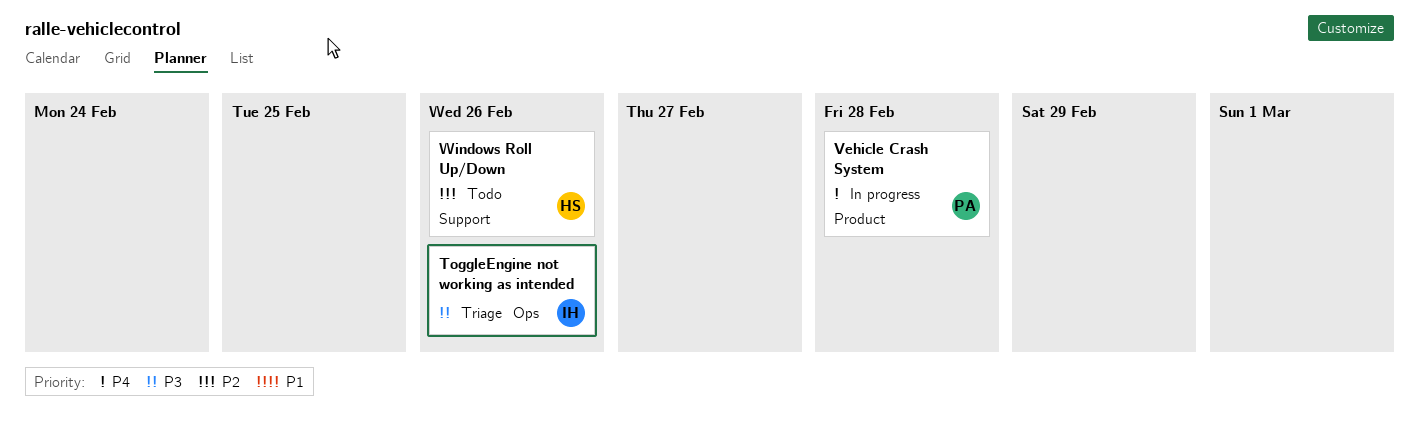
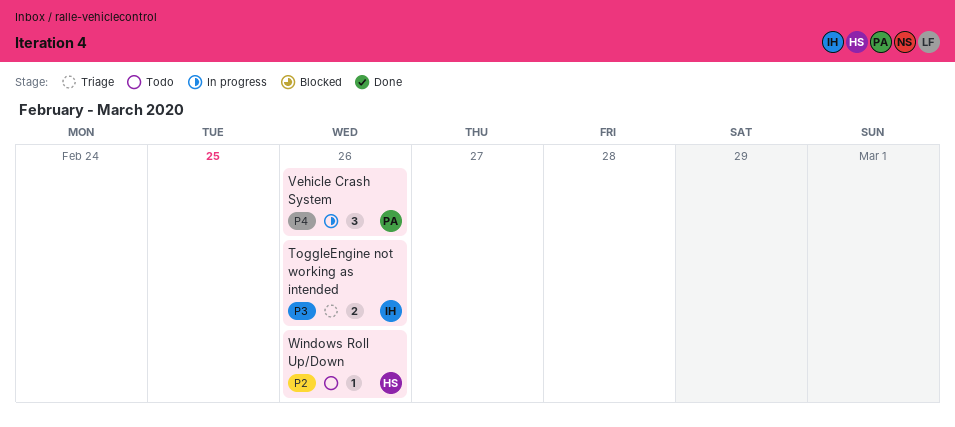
Vehicle Crash System, due: Feb 28 -> Feb 26

